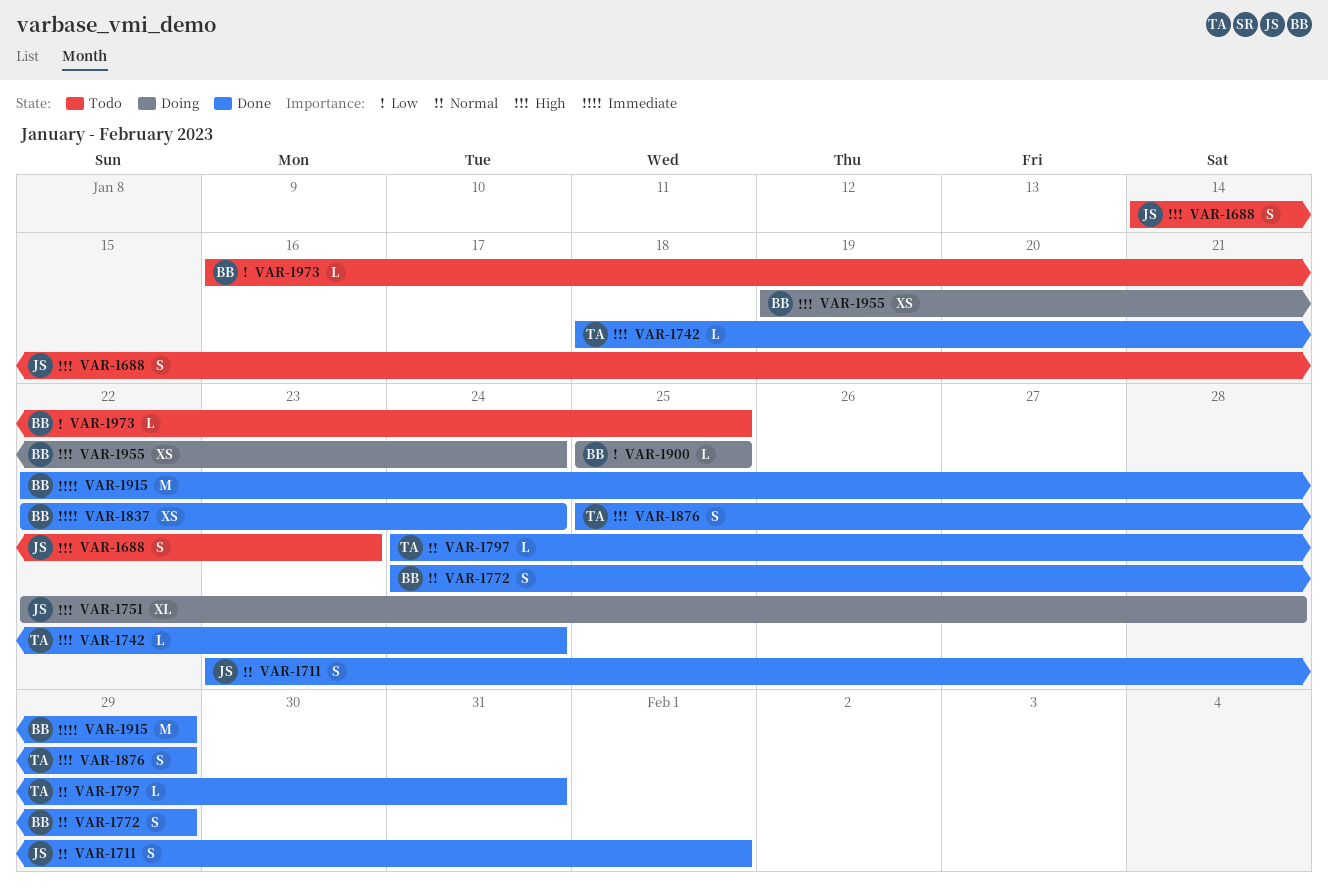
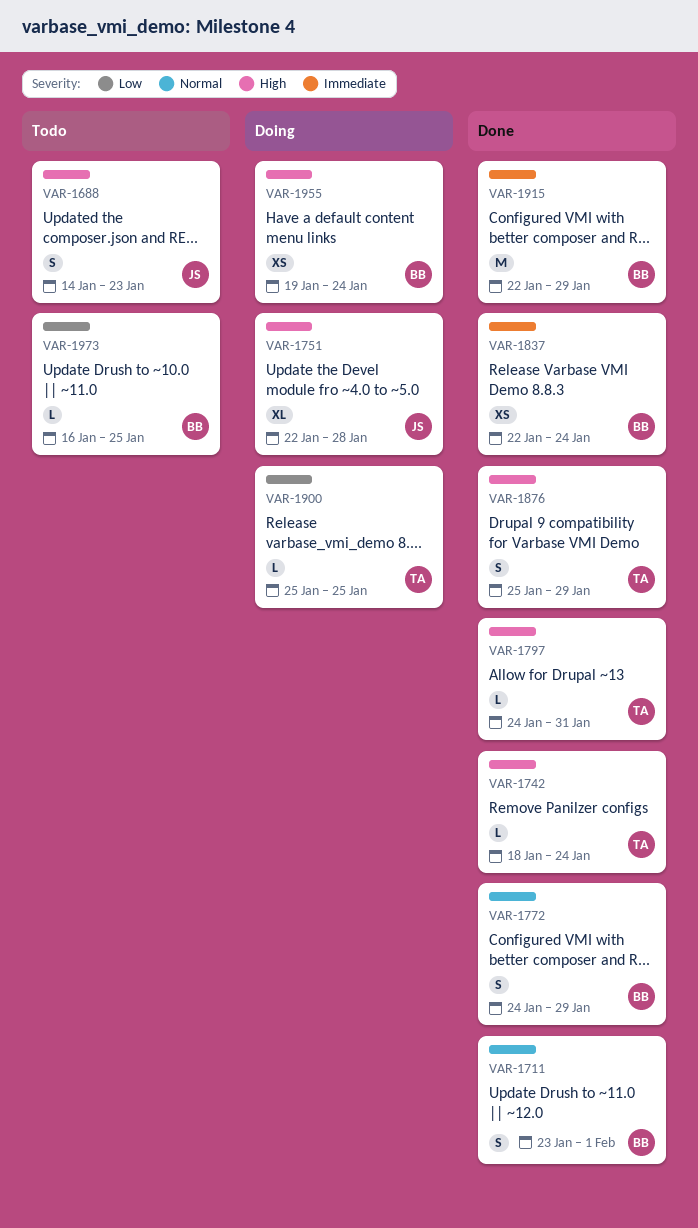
VAR-1711, owner: JS -> BB
VAR-1797, priority: Normal -> High
VAR-1900, owner: BB -> TA

